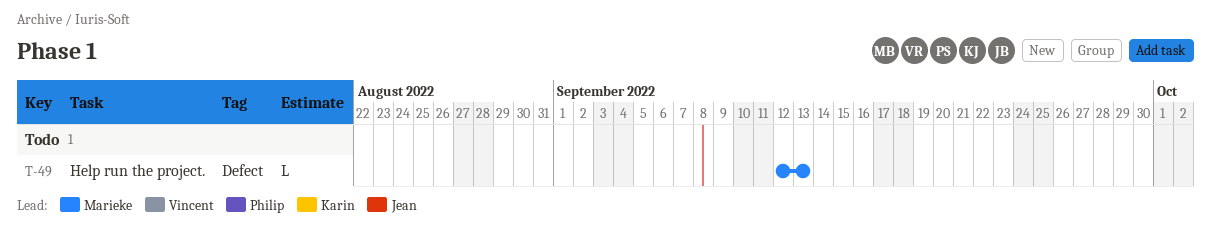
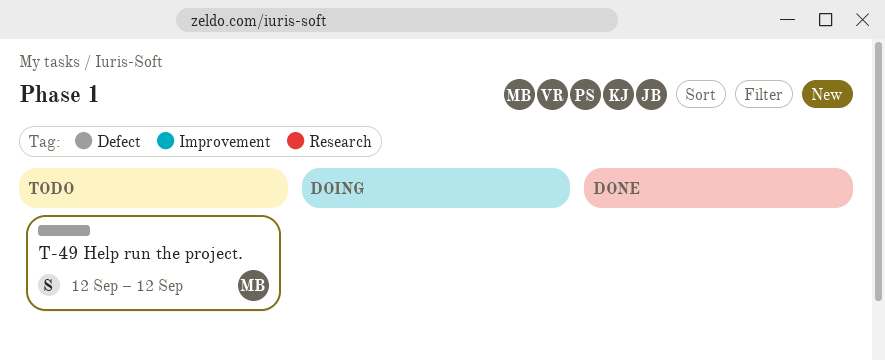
T-49, estimate: L -> S
T-49, due: Sep 13 -> Sep 12

